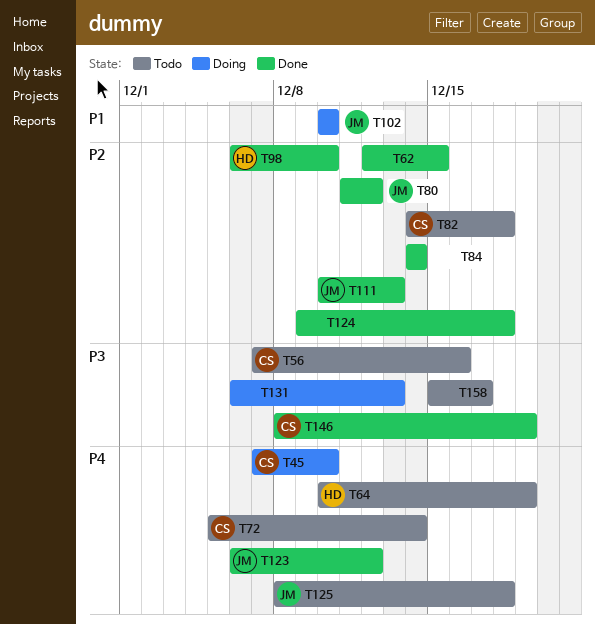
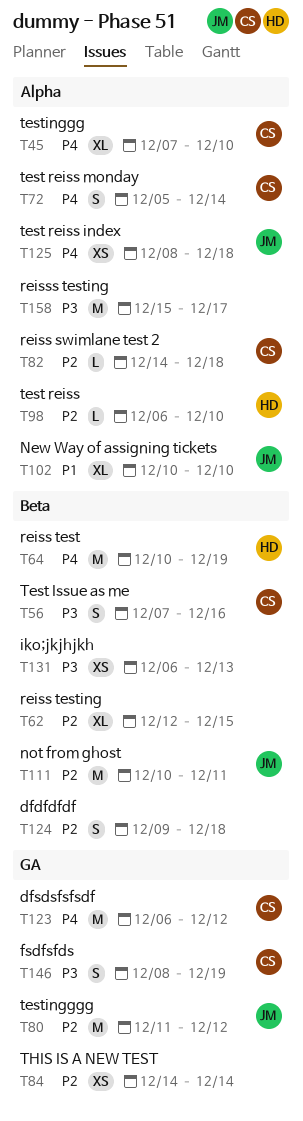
T111, due: Dec 13 -> Dec 11
T123, owner: JM -> CS

